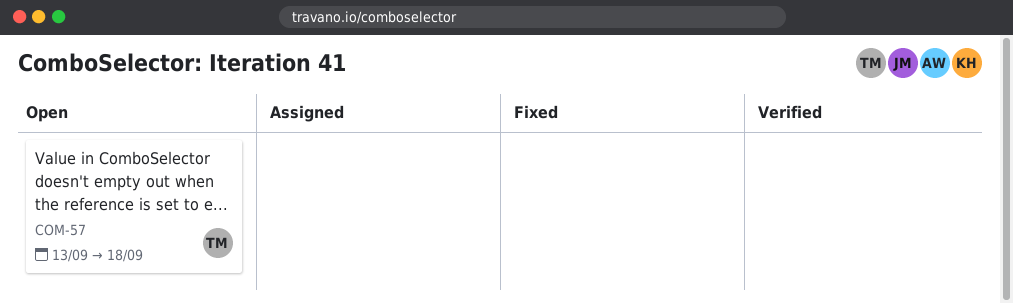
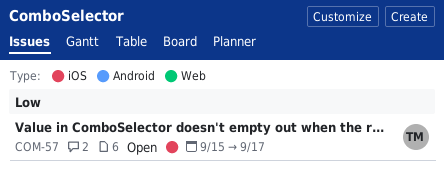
COM-57, start: Sep 13 -> Sep 15
COM-57, due: Sep 18 -> Sep 17

